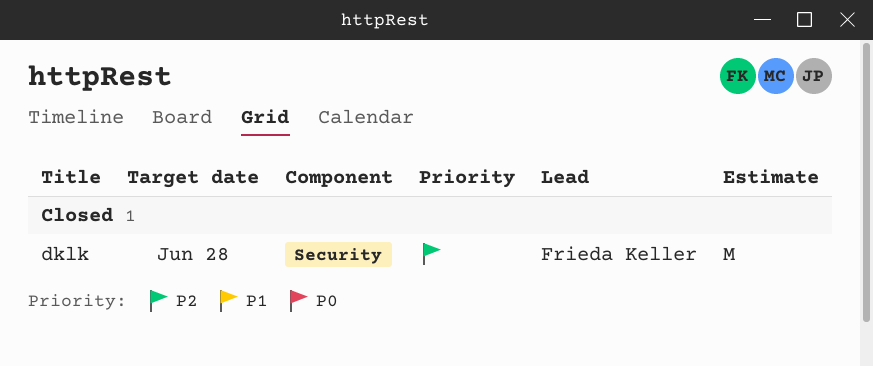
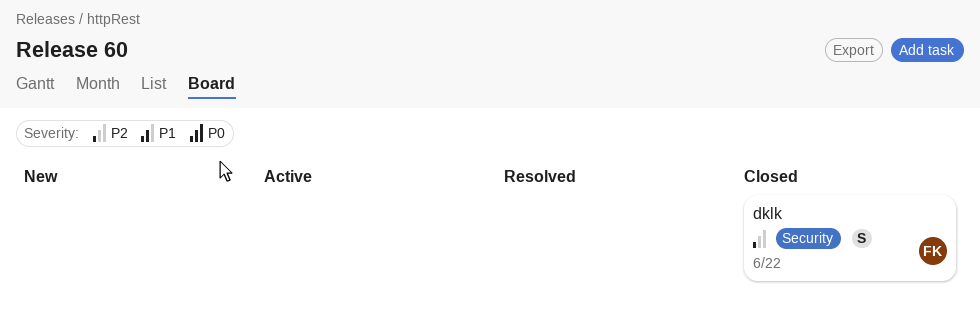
dklk, estimate: M -> S
dklk, due: Jun 28 -> Jun 22

